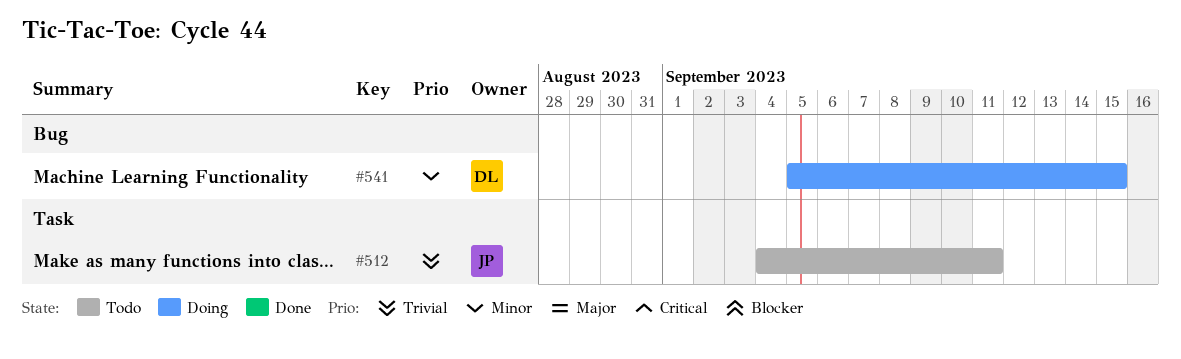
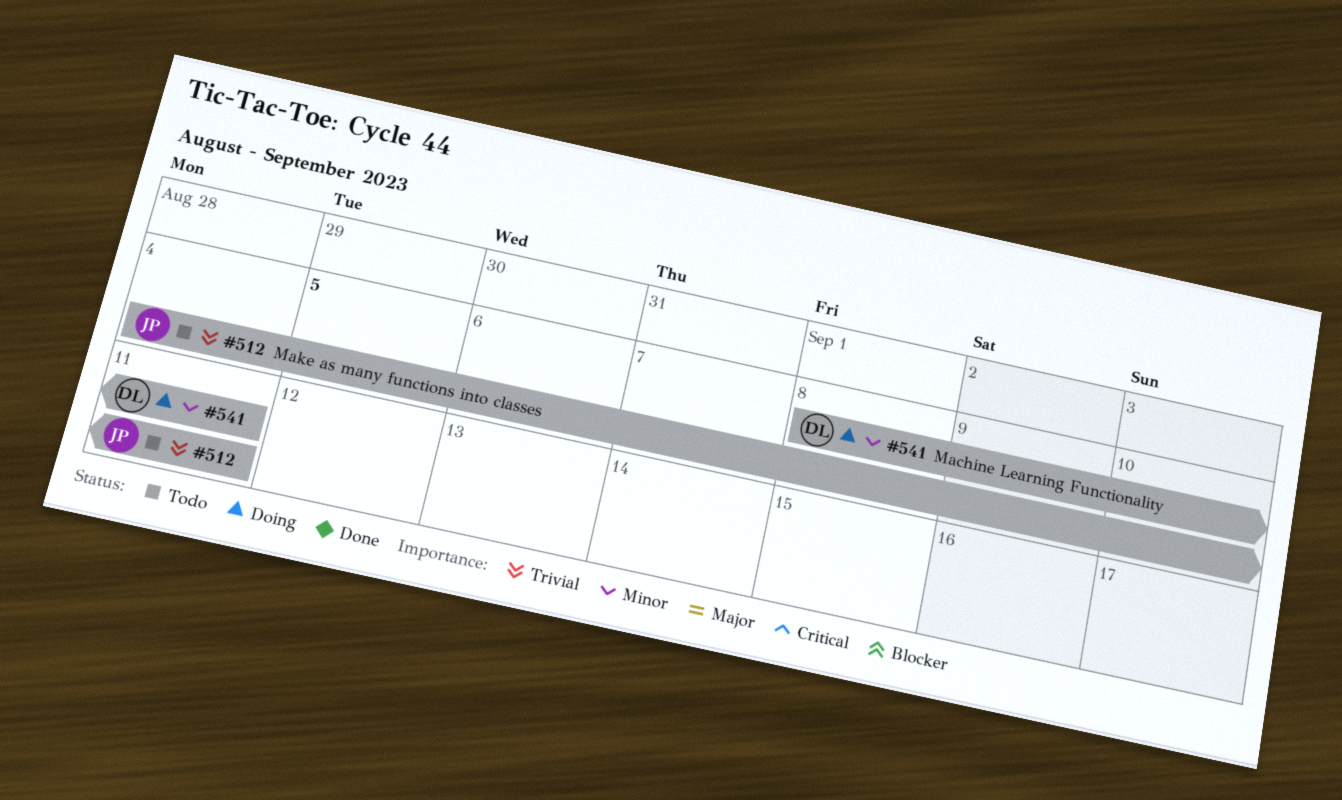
#541, start: Sep 5 -> Sep 8
#541, due: Sep 15 -> Sep 11

